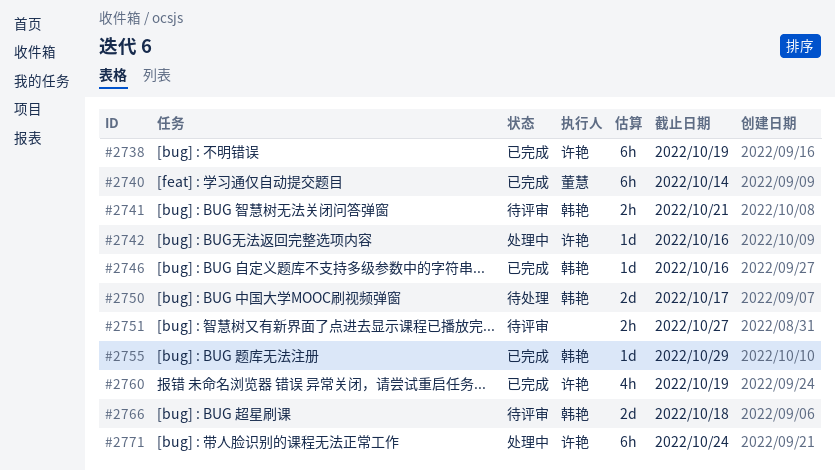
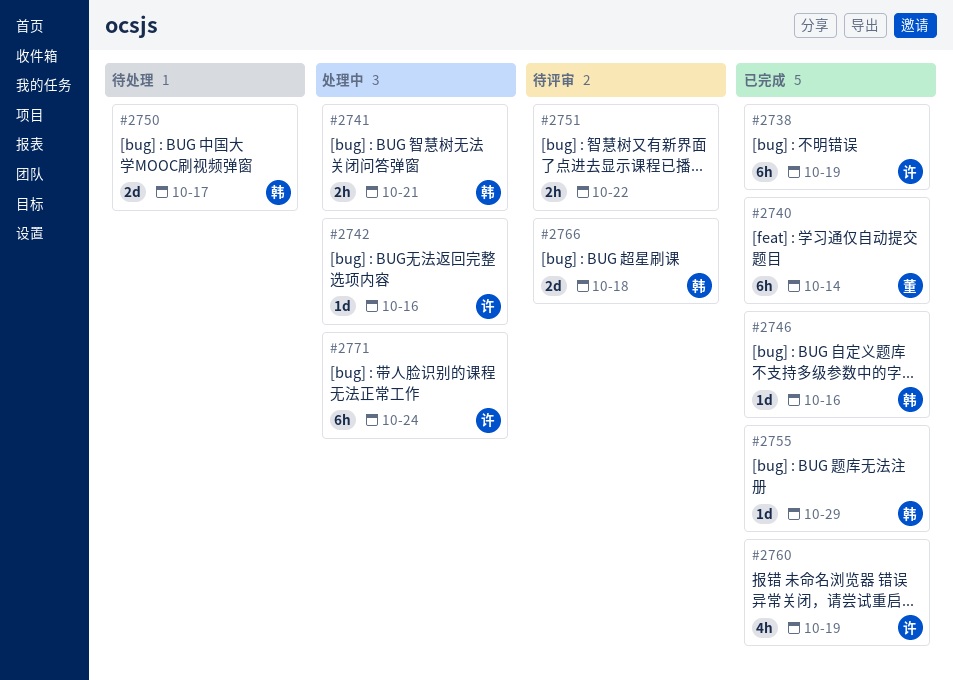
#2741, status: 待评审 -> 处理中
#2751, due: Oct 27 -> Oct 22

